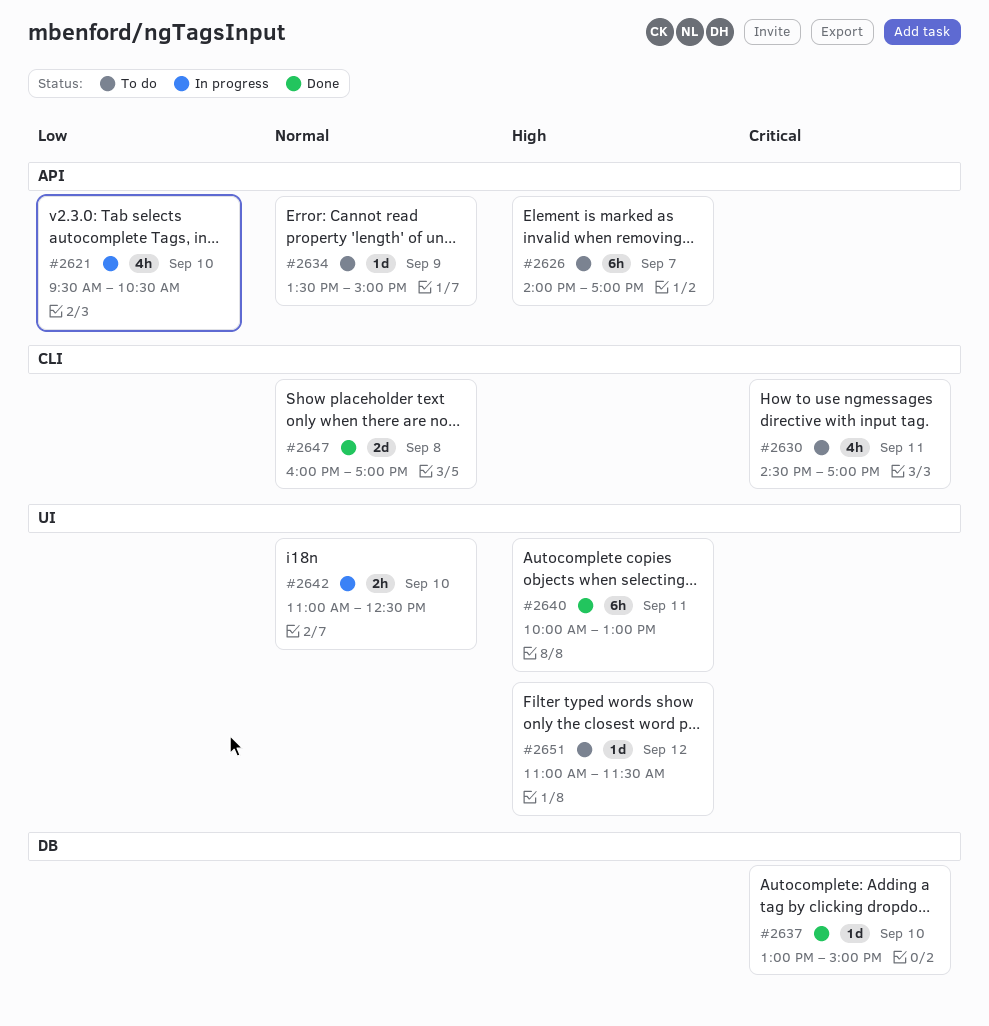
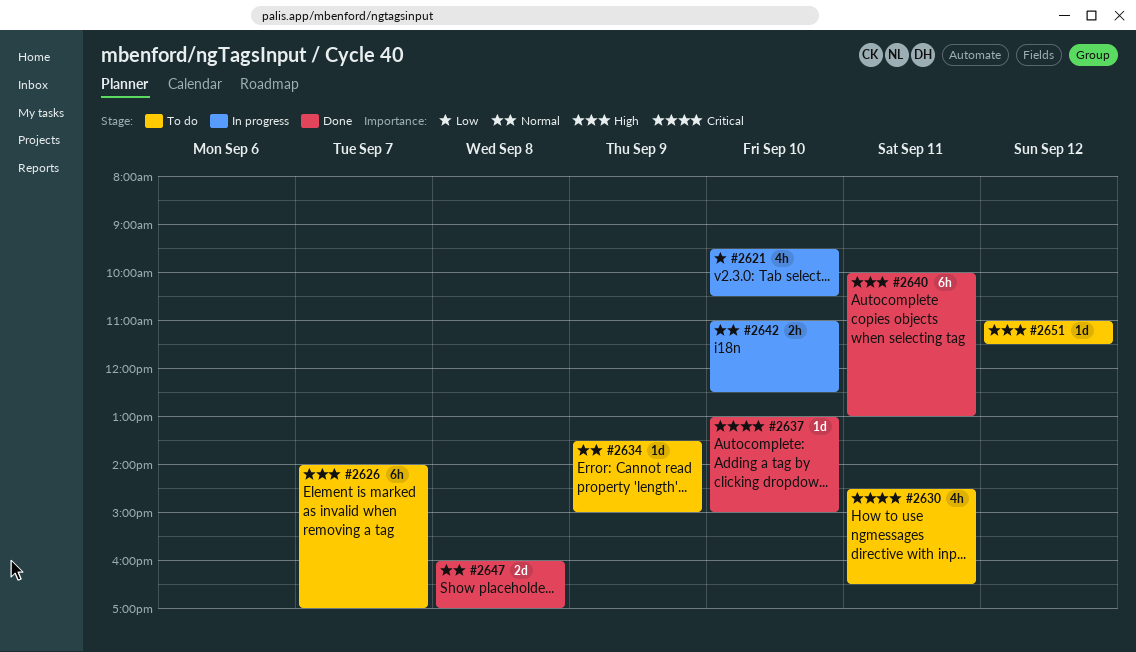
#2630, ends: 17:00 -> 16:30

